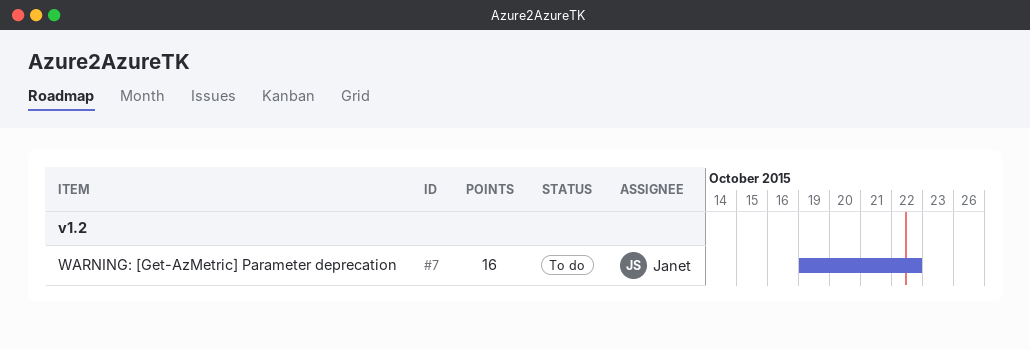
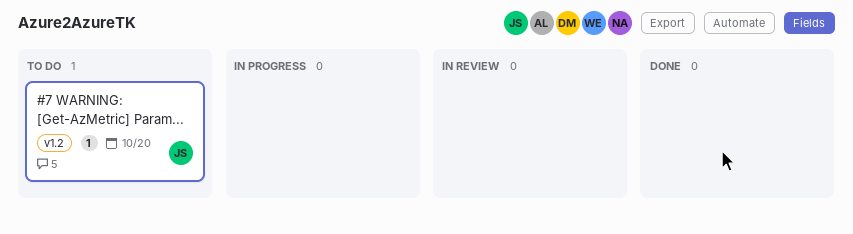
#7, estimate: 16 -> 1
#7, due: Oct 22 -> Oct 20

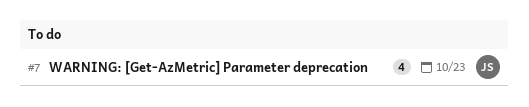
#7, estimate: 1 -> 4
#7, due: Oct 20 -> Oct 23

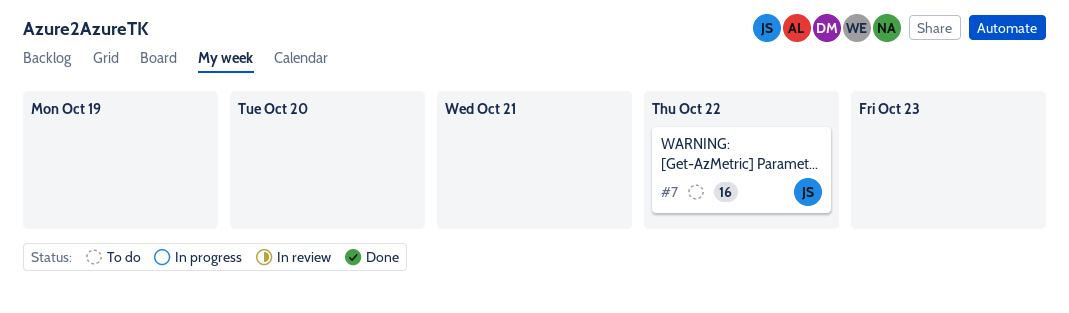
#7, estimate: 4 -> 16
#7, due: Oct 23 -> Oct 22

